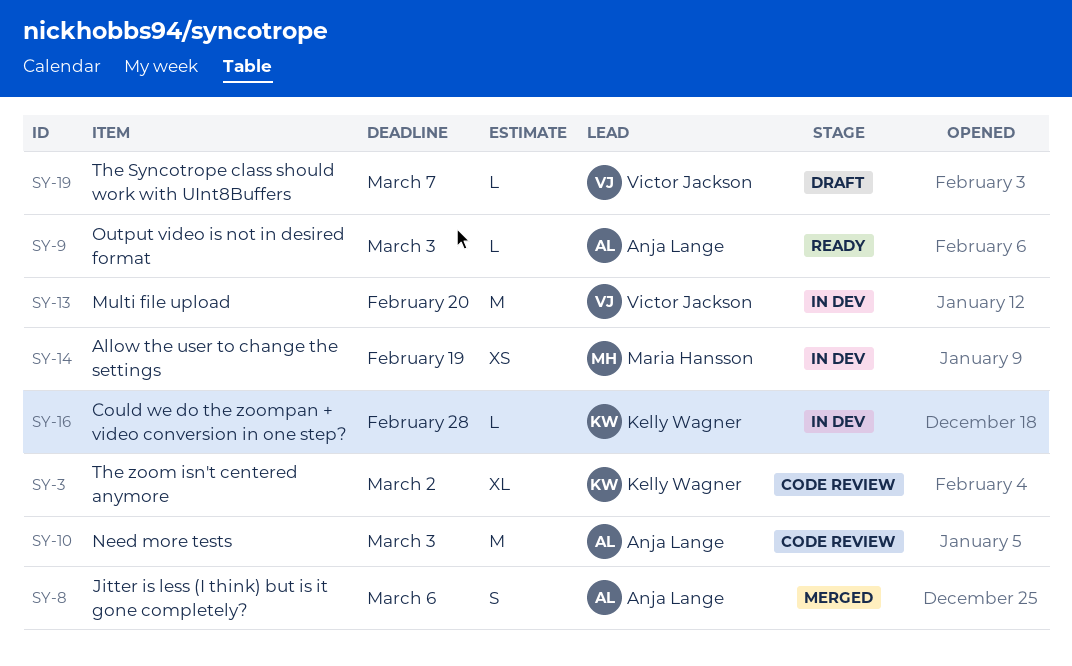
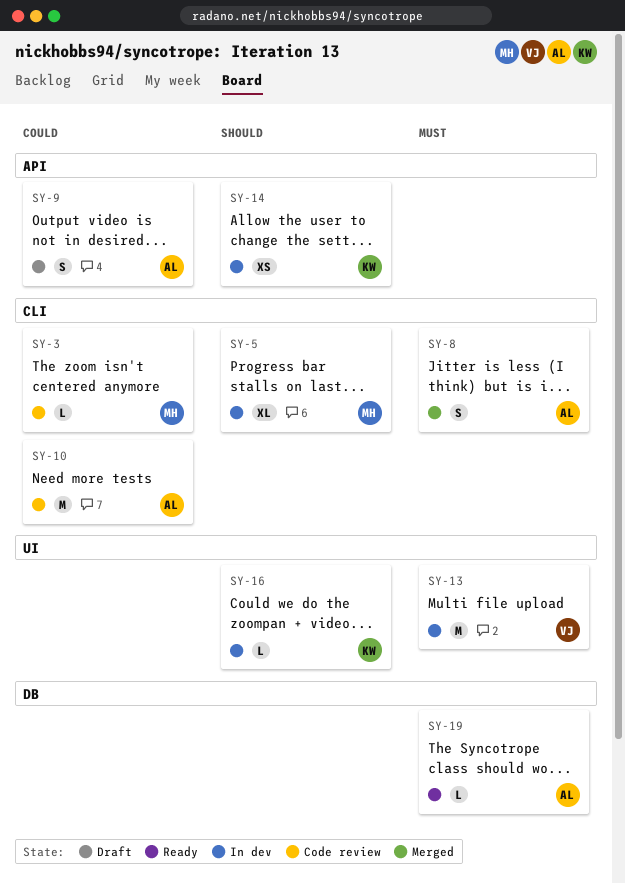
SY-3, owner: Kelly Wagner -> Maria Hansson
SY-3, estimate: XL -> L
SY-5: none -> present
SY-9, status: Ready -> Draft
SY-9, estimate: L -> S
SY-14, owner: Maria Hansson -> Kelly Wagner
SY-19, status: Draft -> Ready
SY-19, owner: Victor Jackson -> Anja Lange

